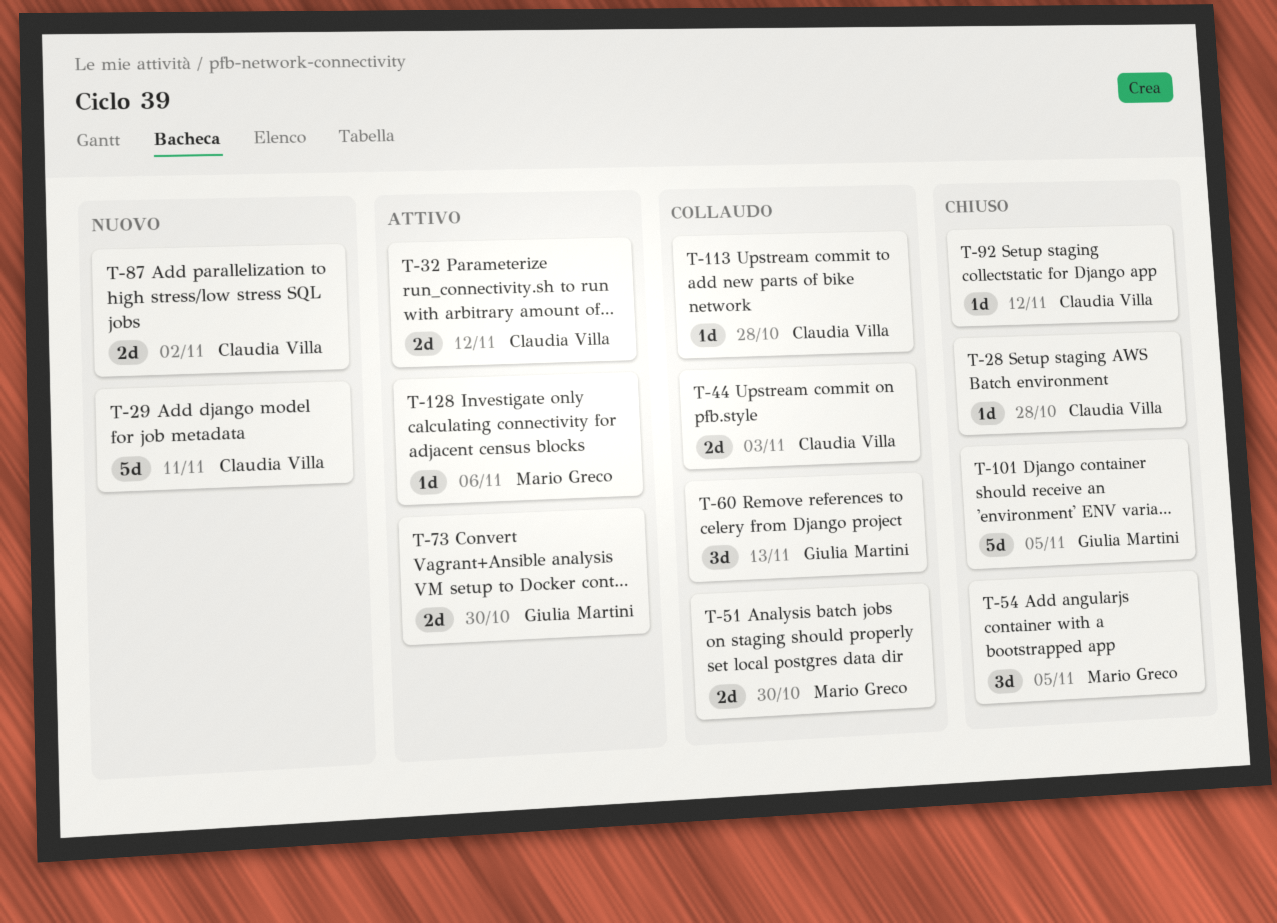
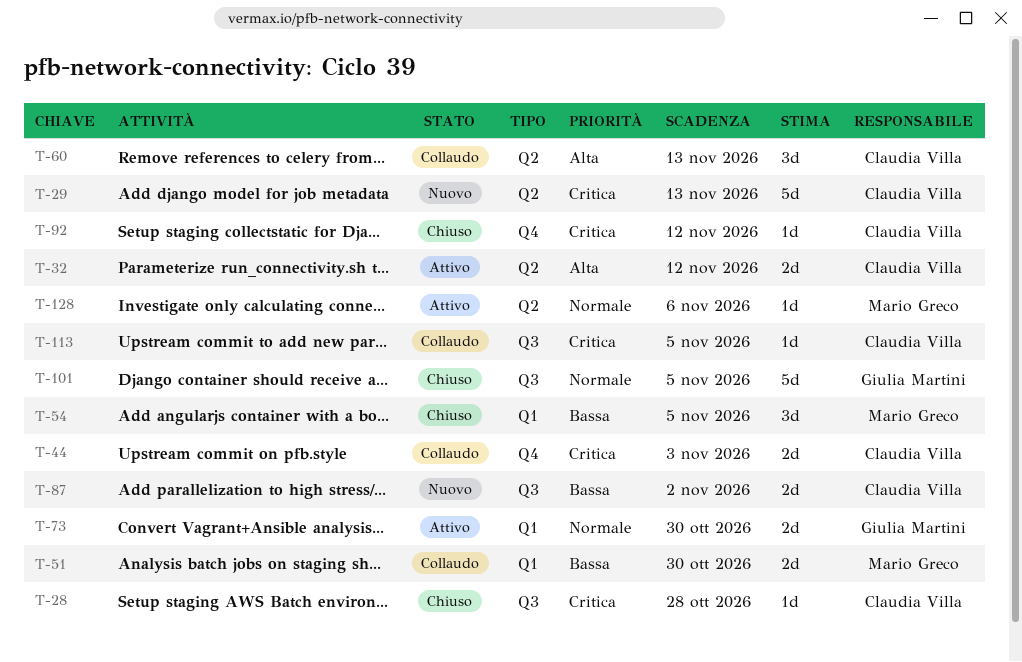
T-29, due: Nov 11 -> Nov 13
T-60, owner: Giulia Martini -> Claudia Villa
T-113, due: Oct 28 -> Nov 5

